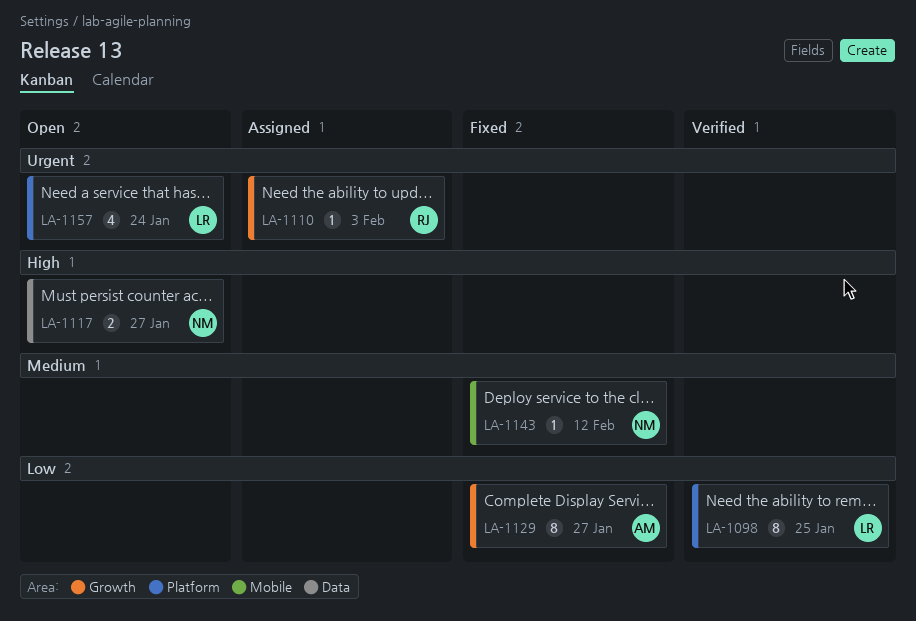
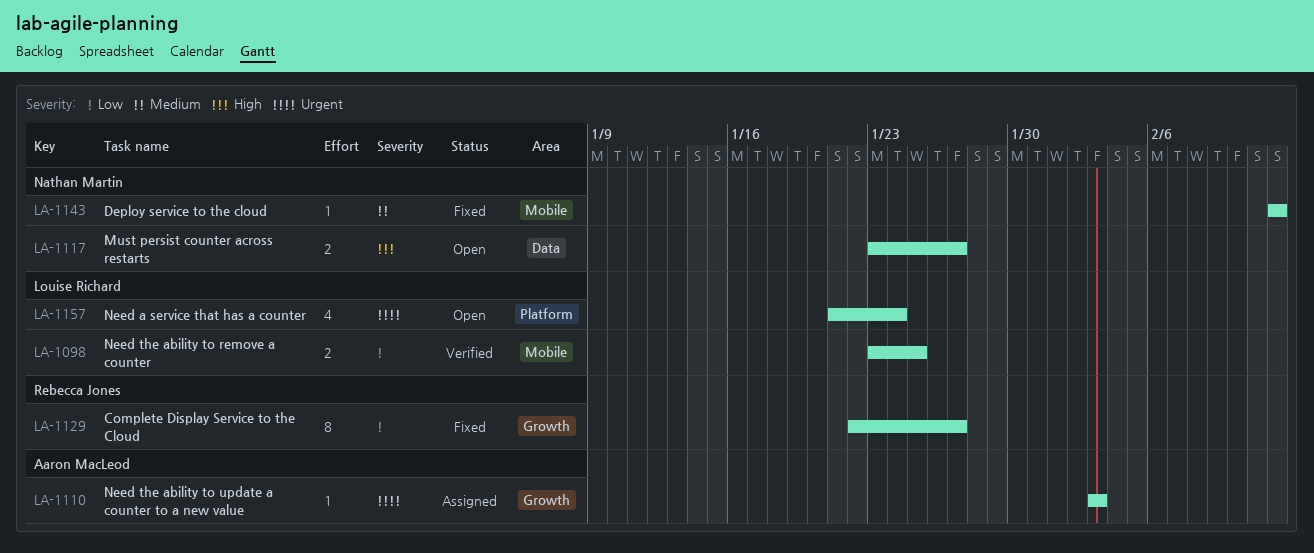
LA-1098, label: Platform -> Mobile
LA-1098, estimate: 8 -> 2
LA-1110, owner: Rebecca Jones -> Aaron MacLeod
LA-1129, owner: Aaron MacLeod -> Rebecca Jones

